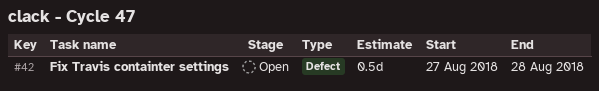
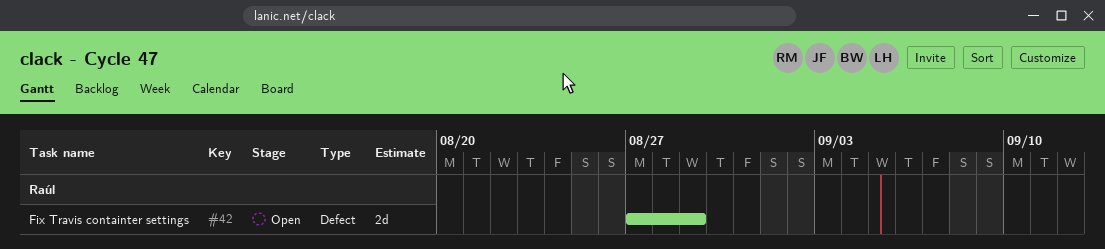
#42, estimate: 0.5d -> 2d
#42, due: Aug 28 -> Aug 29

